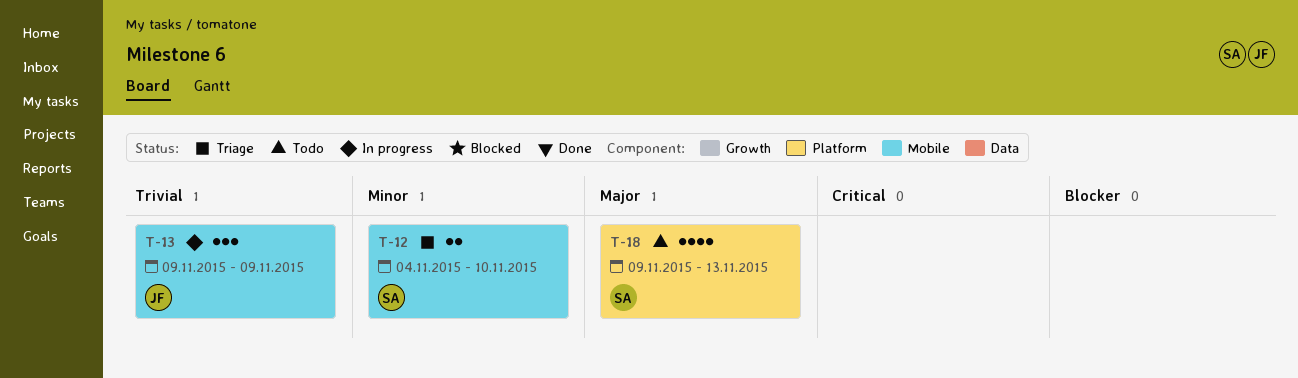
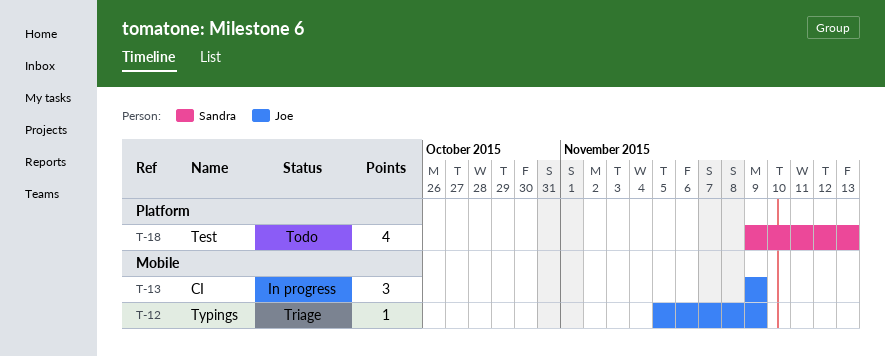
T-12, owner: Sandra -> Joe
T-12, estimate: 2 -> 1
T-12, start: Nov 4 -> Nov 5
T-12, due: Nov 10 -> Nov 9

